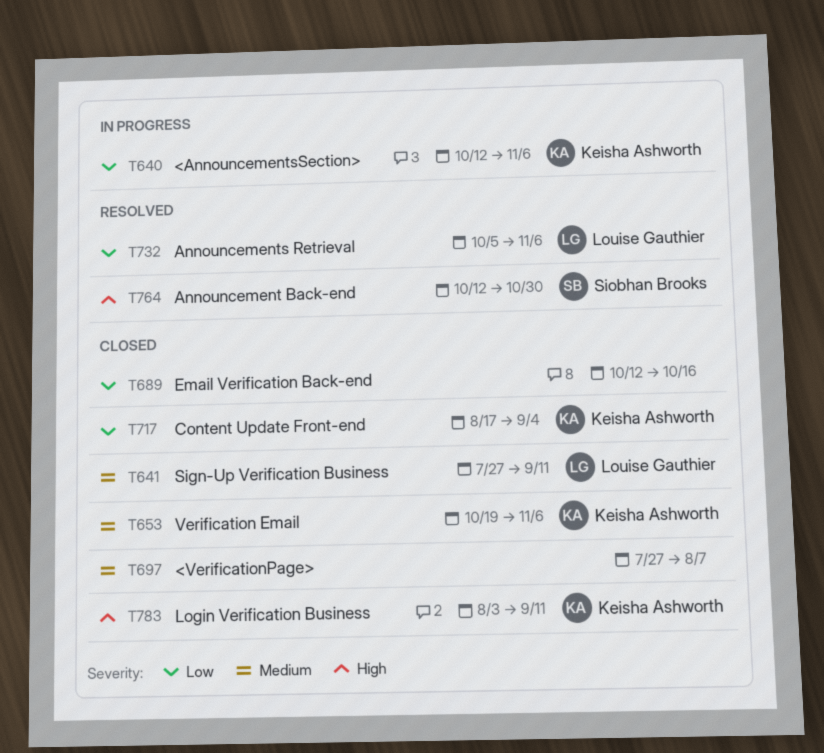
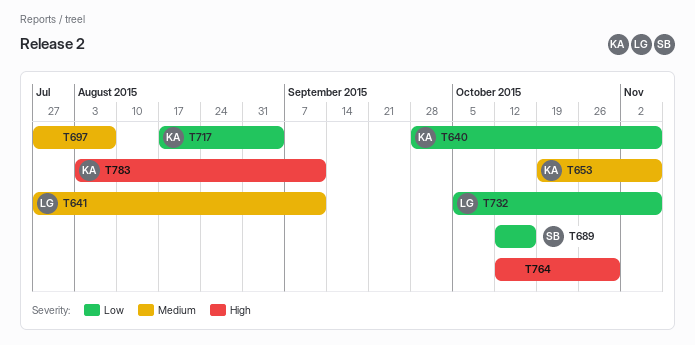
T640, start: Oct 12 -> Sep 28
T689, owner: none -> Siobhan Brooks
T764, owner: Siobhan Brooks -> none

